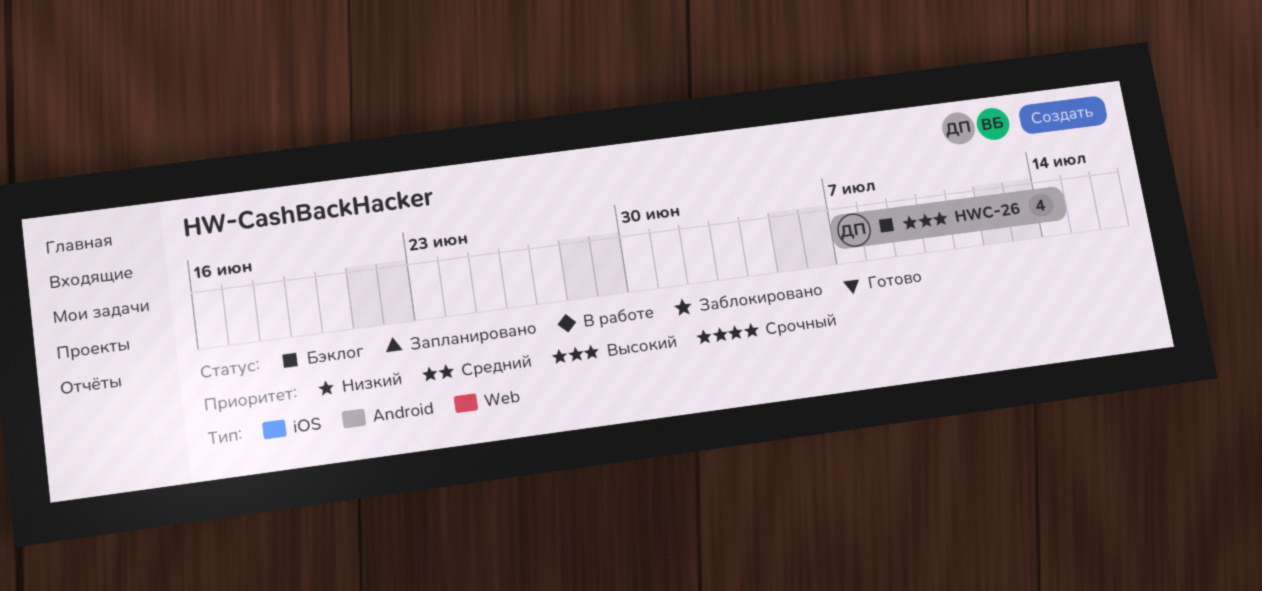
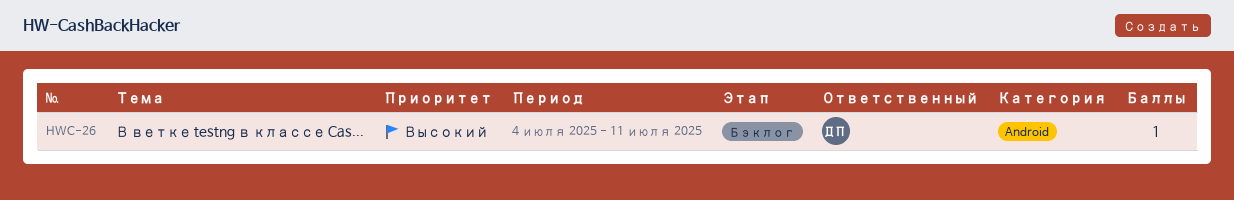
HWC-26, estimate: 4 -> 1
HWC-26, start: Jul 7 -> Jul 4
HWC-26, due: Jul 14 -> Jul 11

